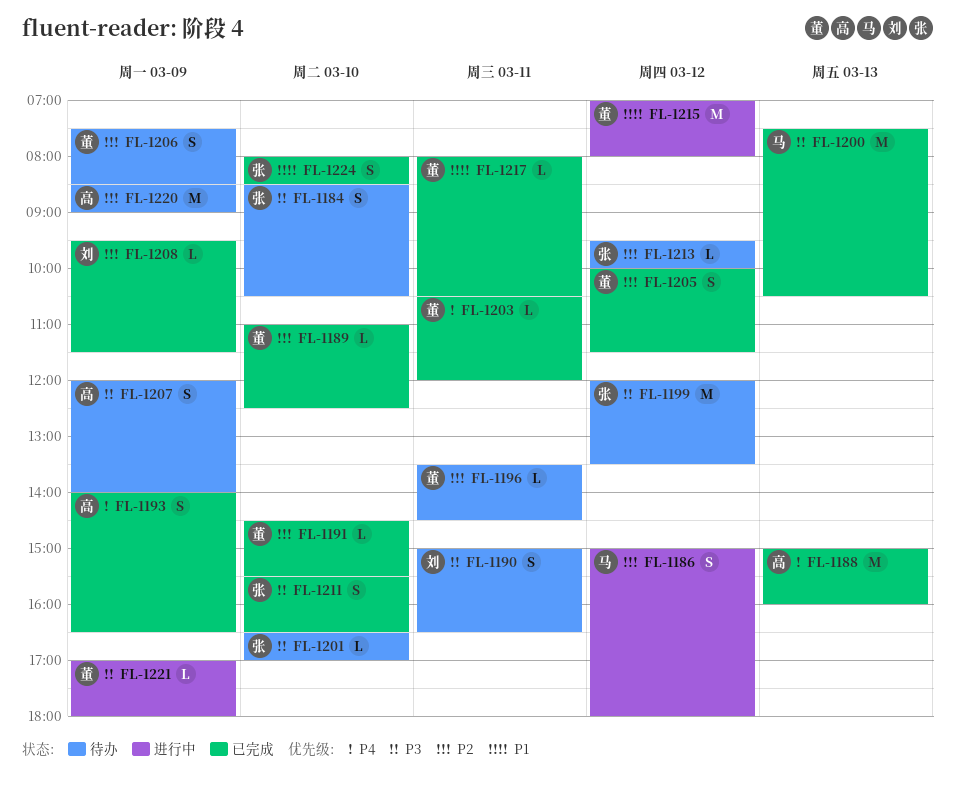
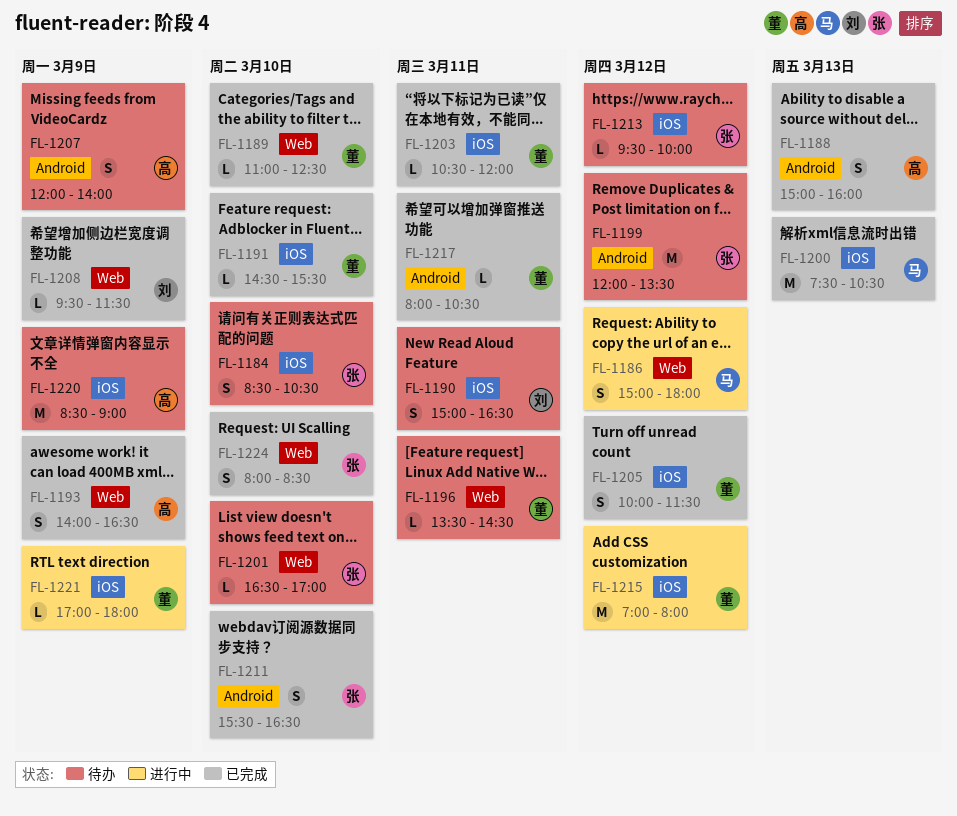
FL-1188, estimate: M -> S
FL-1206: present -> none

